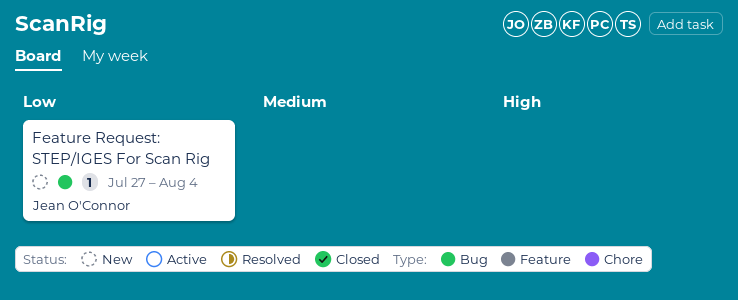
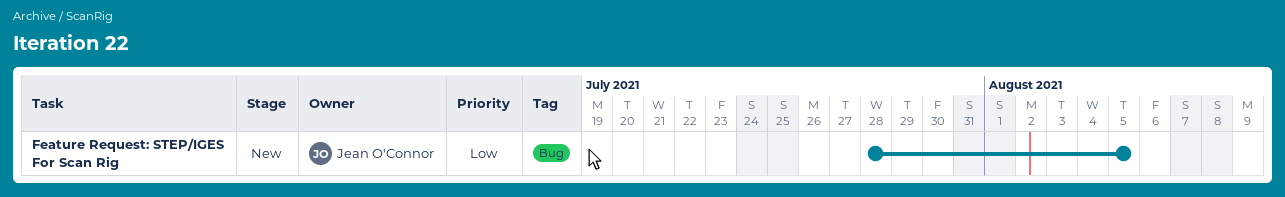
Feature Request: STEP/IGES For Scan Rig, start: Jul 27 -> Jul 28
Feature Request: STEP/IGES For Scan Rig, due: Aug 4 -> Aug 5

